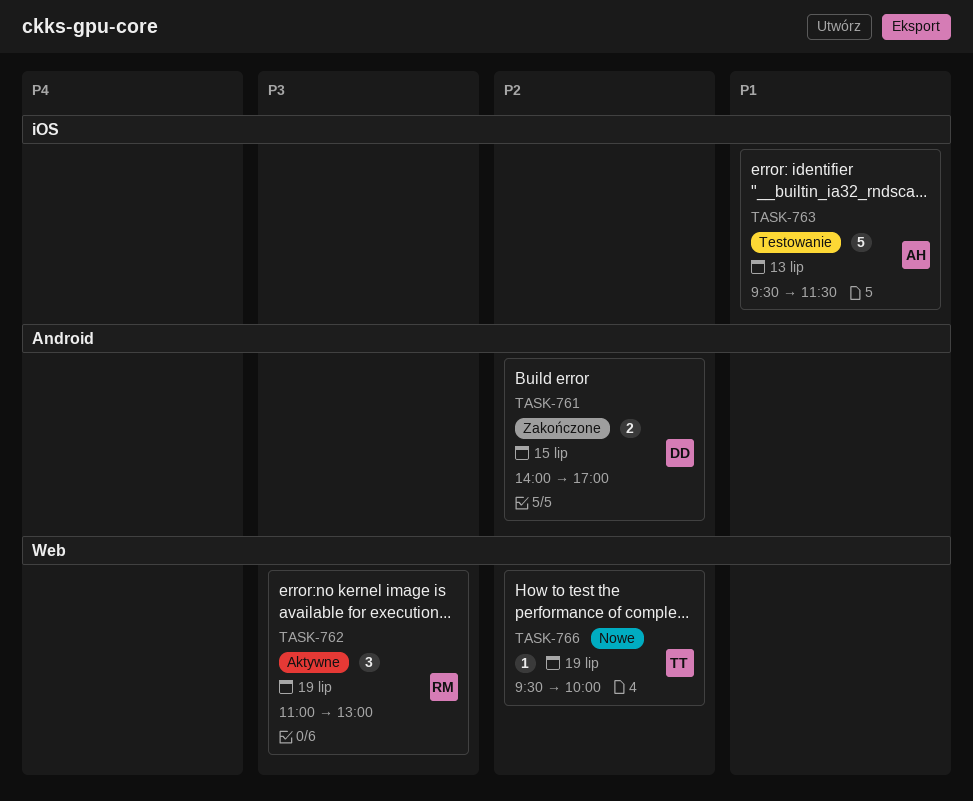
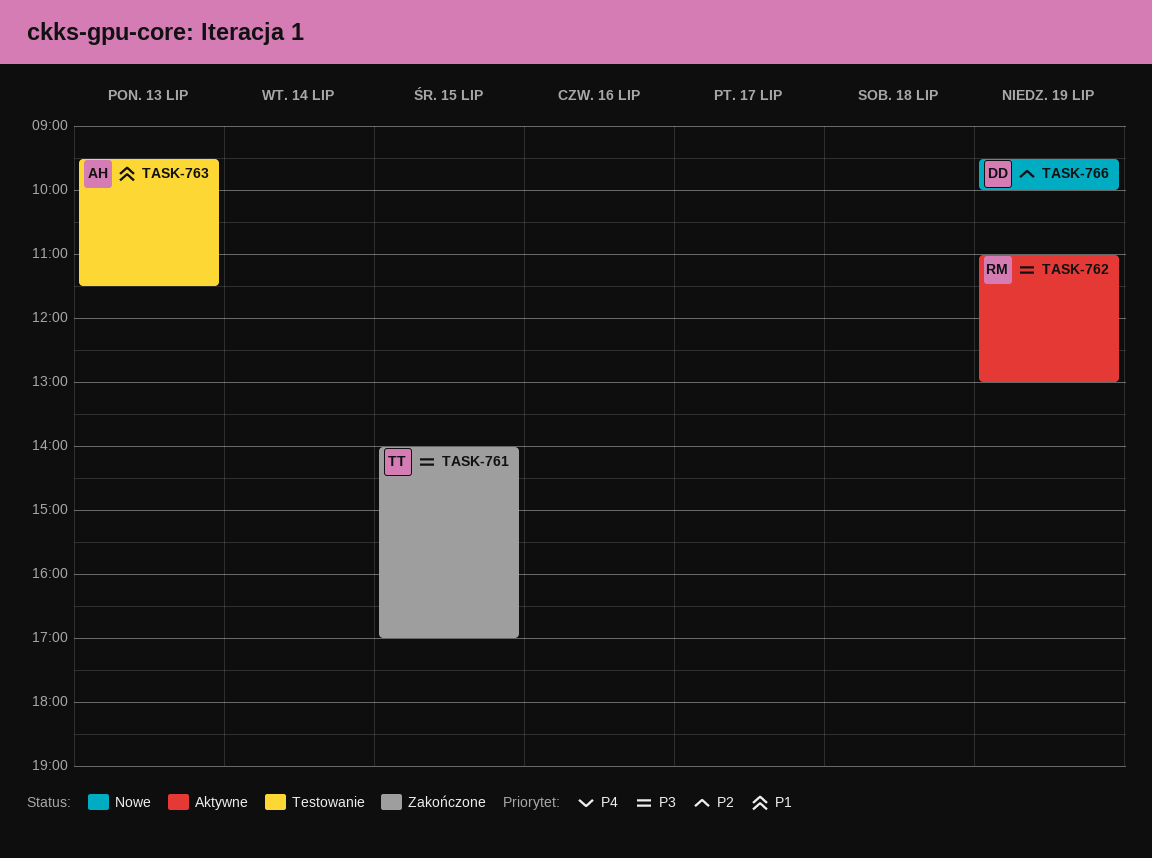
TASK-761, owner: DD -> TT
TASK-761, priority: P2 -> P3
TASK-766, owner: TT -> DD

